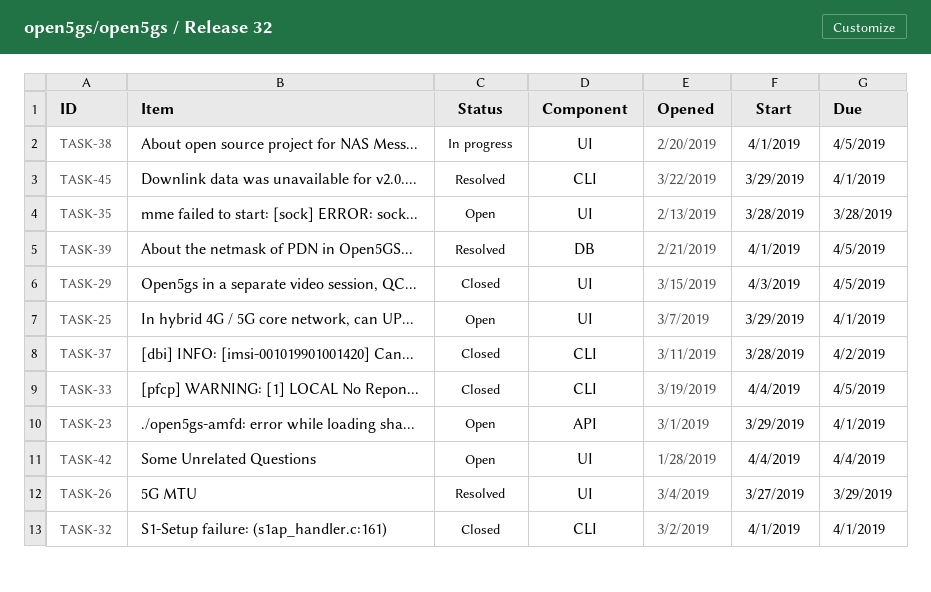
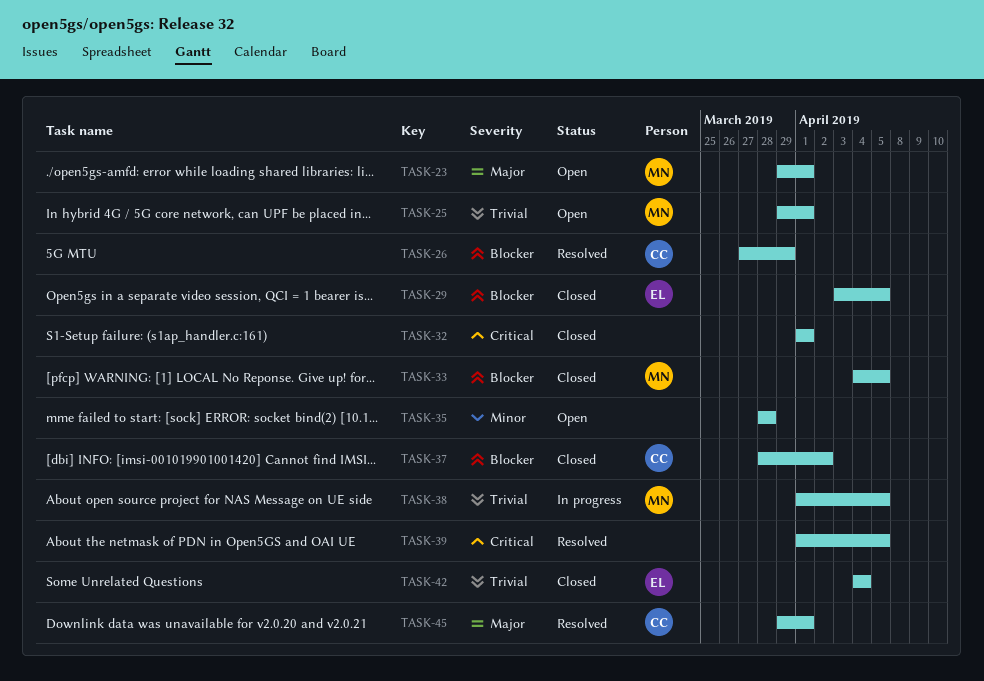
TASK-42, status: Open -> Closed

